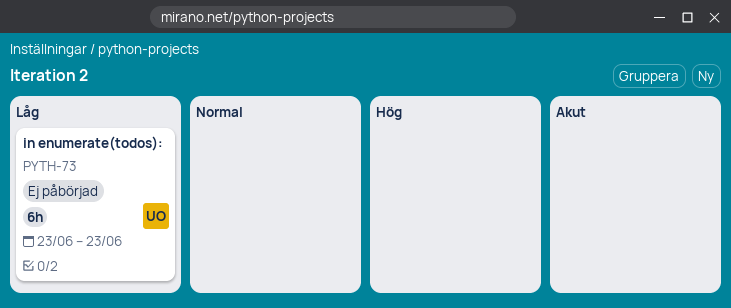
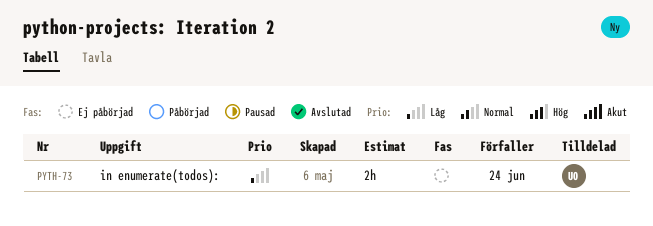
PYTH-73, estimate: 6h -> 2h
PYTH-73, due: Jun 23 -> Jun 24

